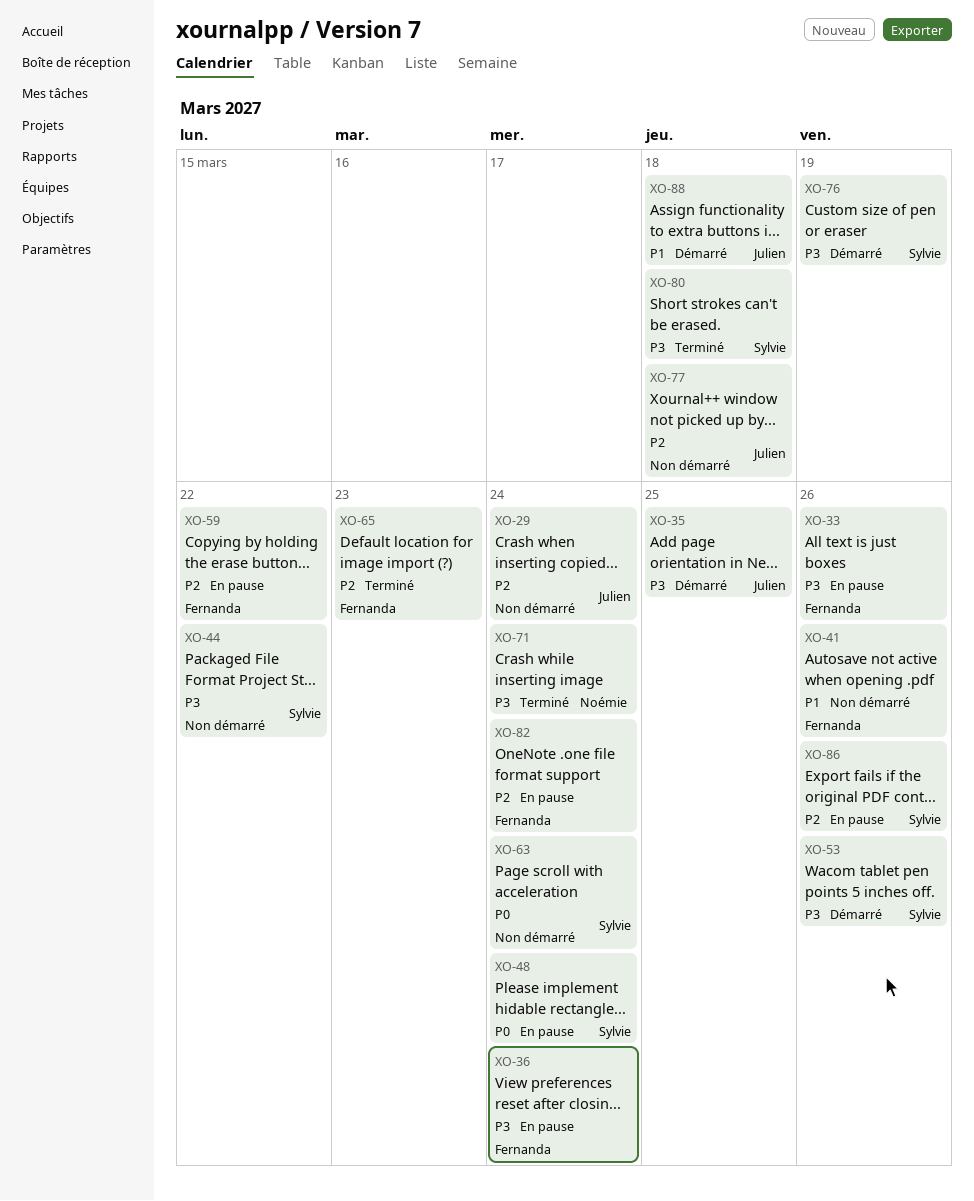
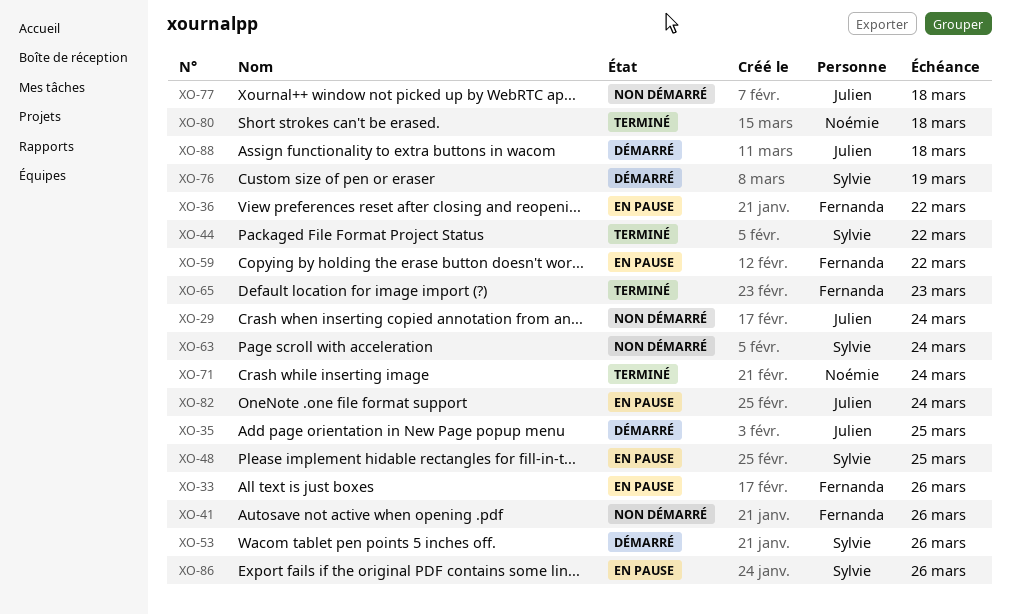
XO-36, due: Mar 24 -> Mar 22
XO-44, status: Non démarré -> Terminé
XO-48, due: Mar 24 -> Mar 25
XO-80, owner: Sylvie -> Noémie
XO-82, owner: Fernanda -> Julien

